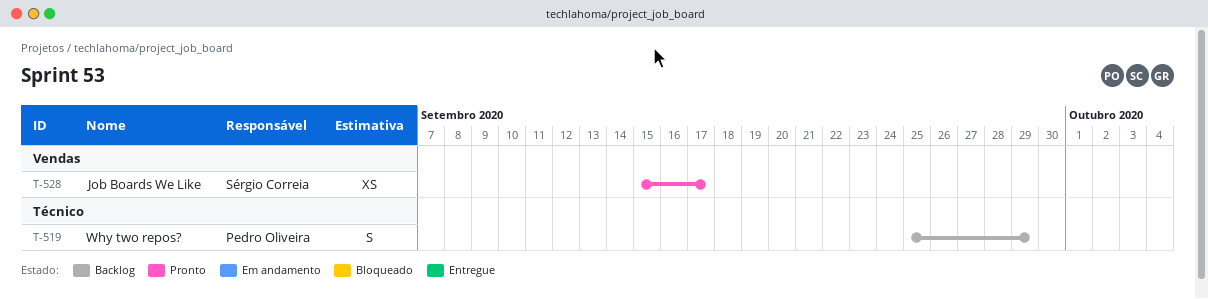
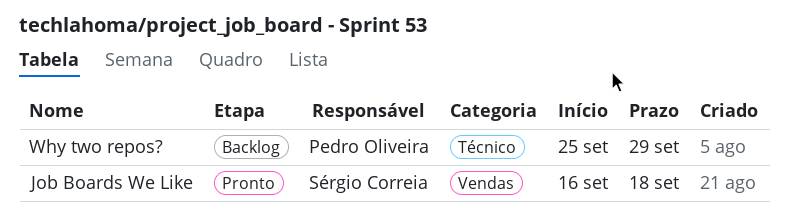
Job Boards We Like, start: Sep 15 -> Sep 16
Job Boards We Like, due: Sep 17 -> Sep 18

